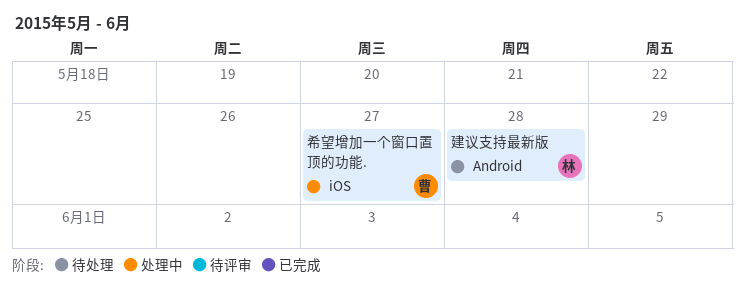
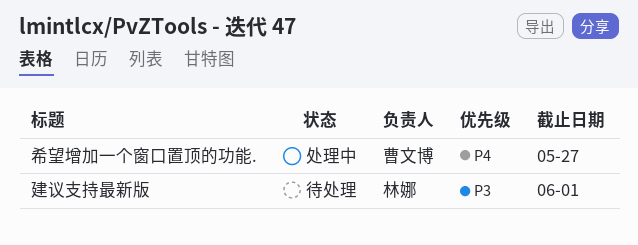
建议支持最新版, due: May 28 -> Jun 1

